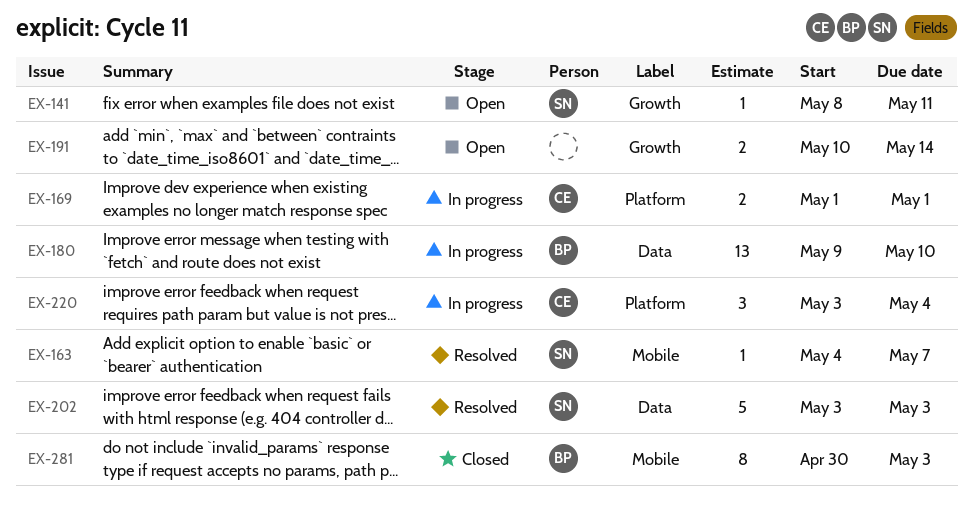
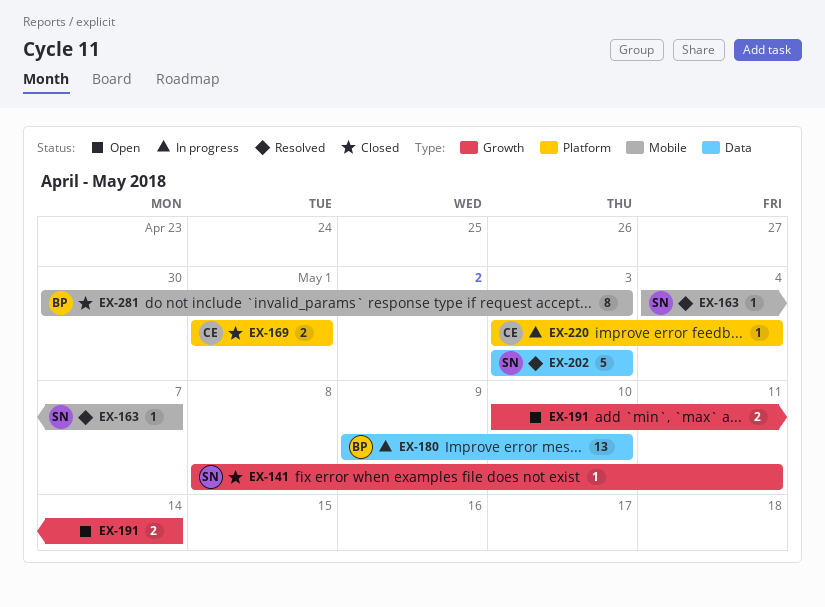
EX-141, status: Open -> Closed
EX-169, status: In progress -> Closed
EX-220, estimate: 3 -> 1

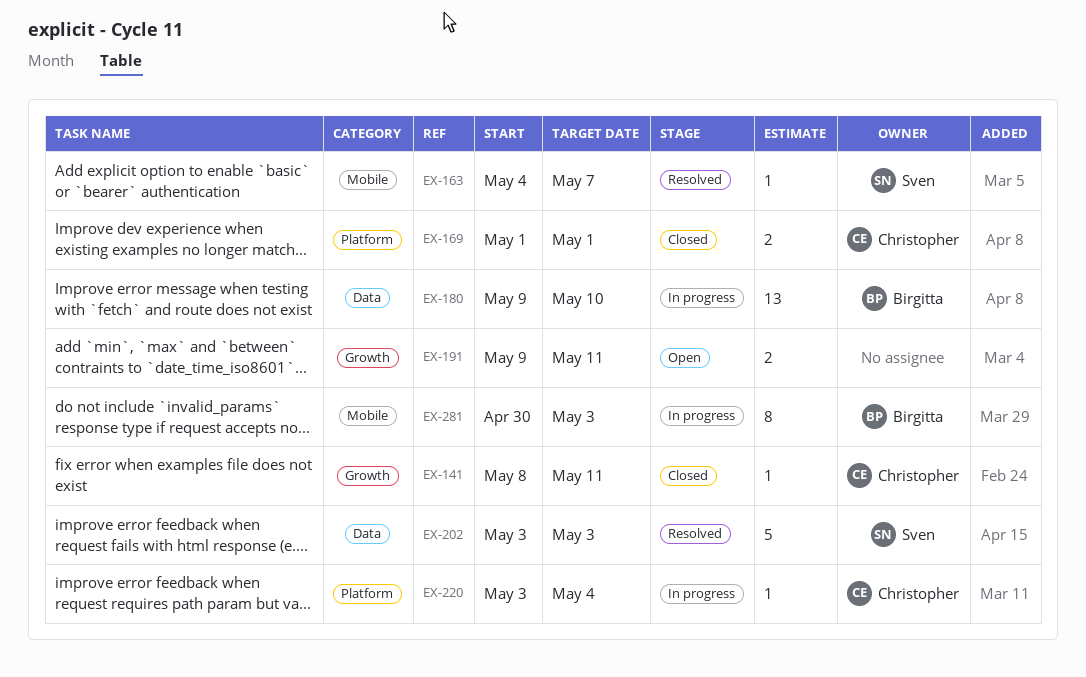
EX-141, owner: Sven -> Christopher
EX-191, start: May 10 -> May 9
EX-191, due: May 14 -> May 11
EX-281, status: Closed -> In progress

